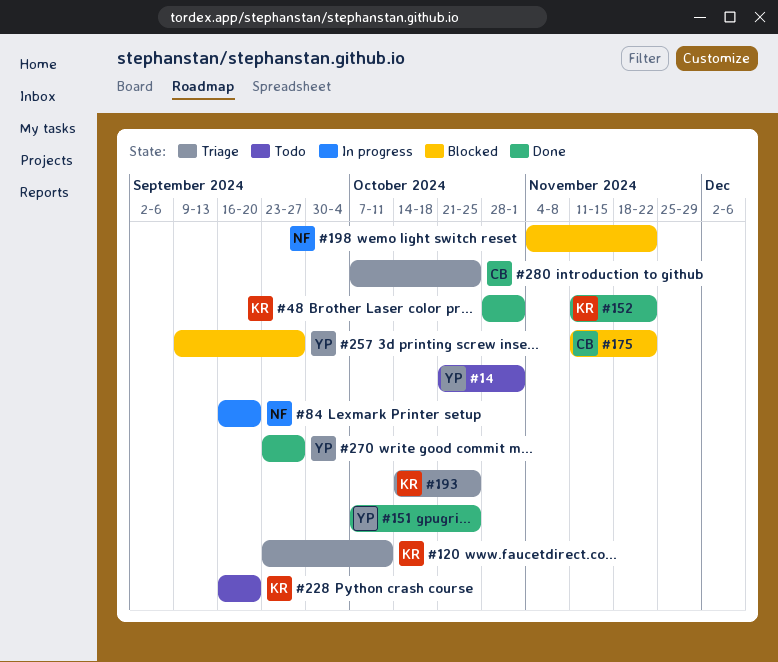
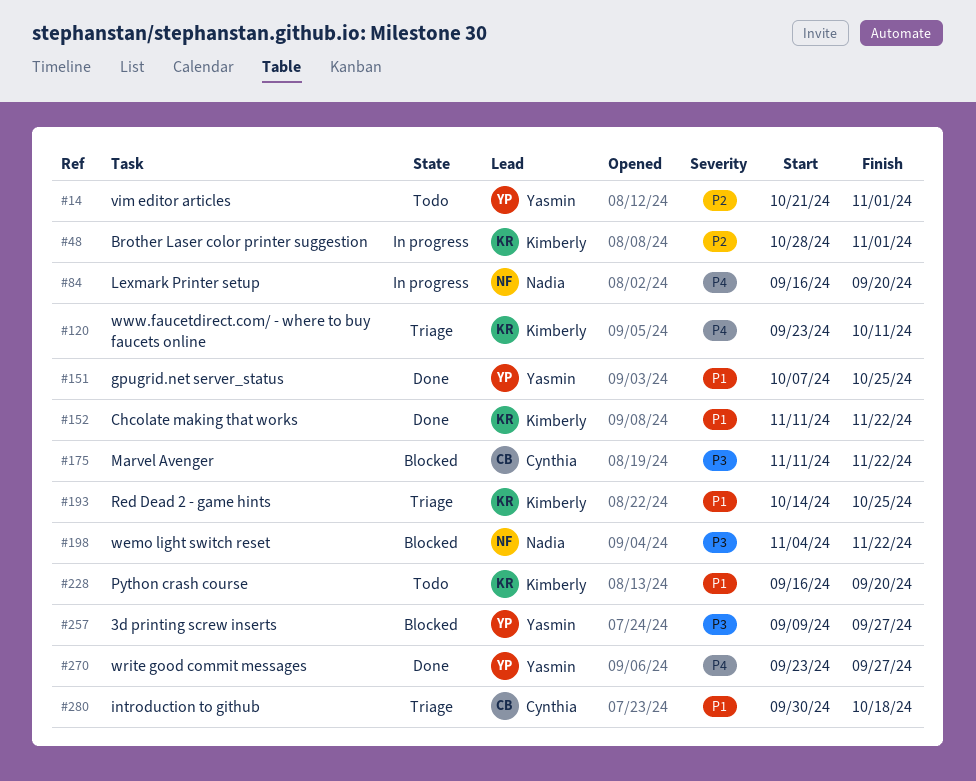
#48, status: Done -> In progress
#280, start: Oct 7 -> Sep 30
#280, due: Oct 25 -> Oct 18

